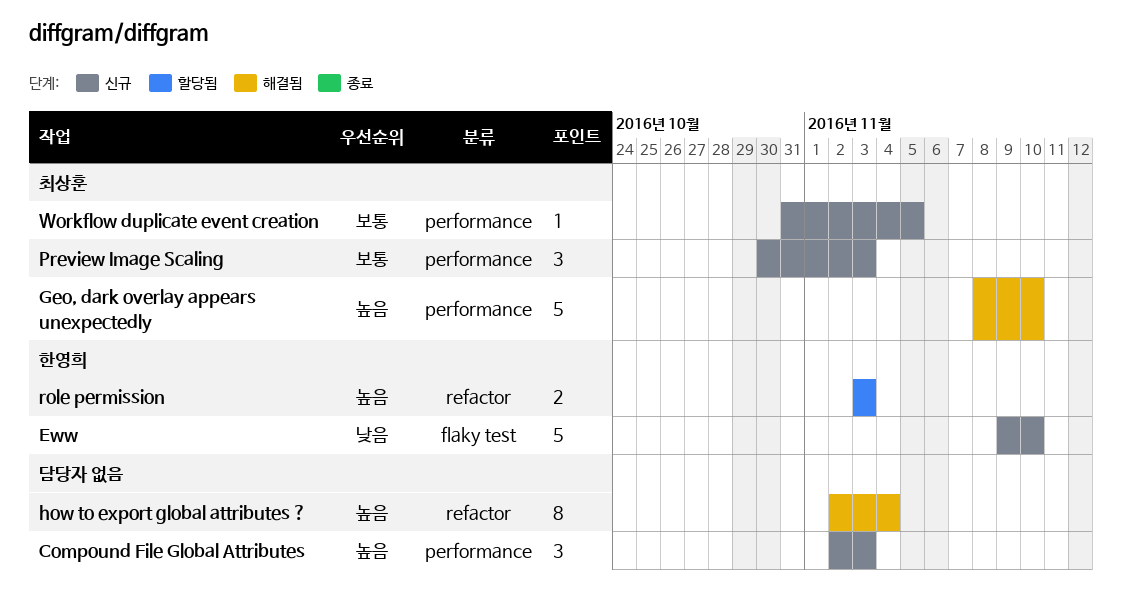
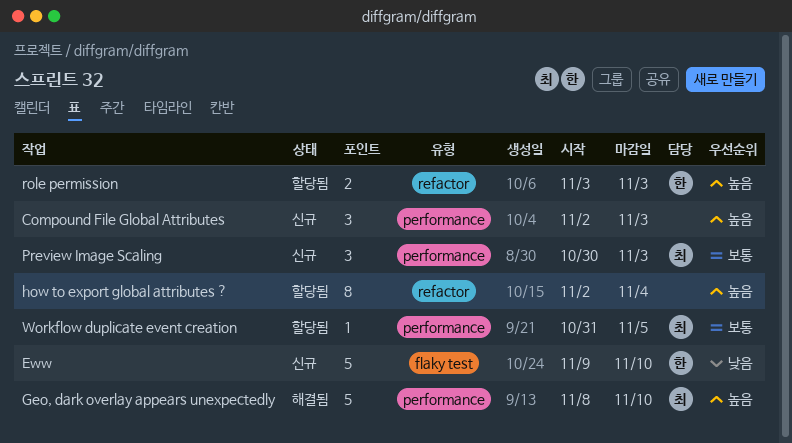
how to export global attributes ?, status: 해결됨 -> 할당됨
Workflow duplicate event creation, status: 신규 -> 할당됨

